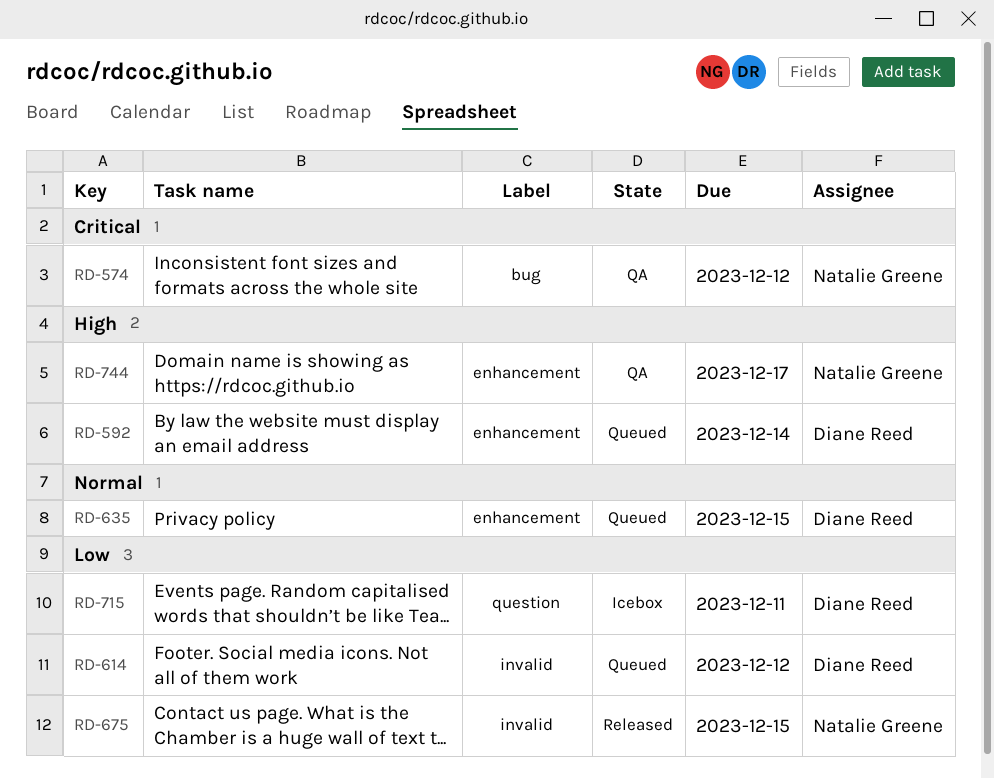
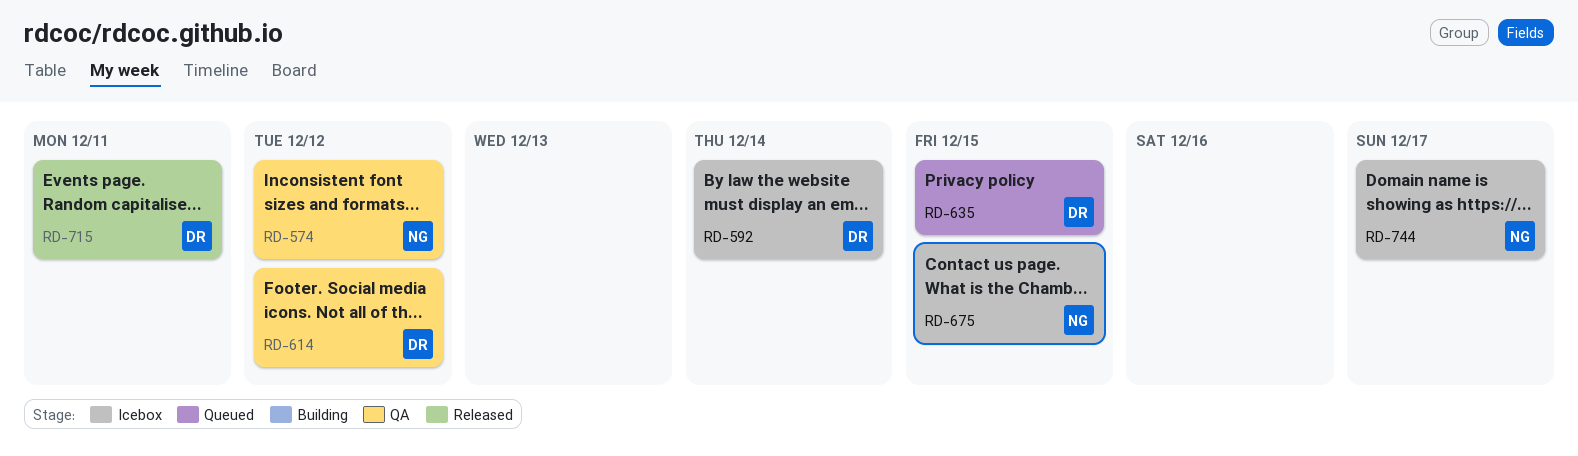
RD-592, status: Queued -> Icebox
RD-614, status: Queued -> QA
RD-675, status: Released -> Icebox
RD-715, status: Icebox -> Released
RD-744, status: QA -> Icebox

